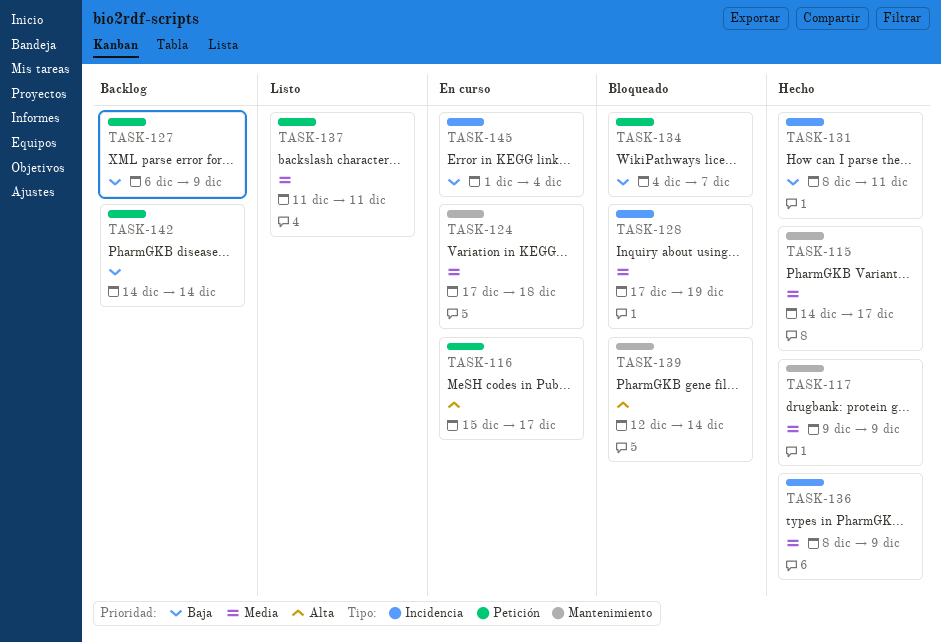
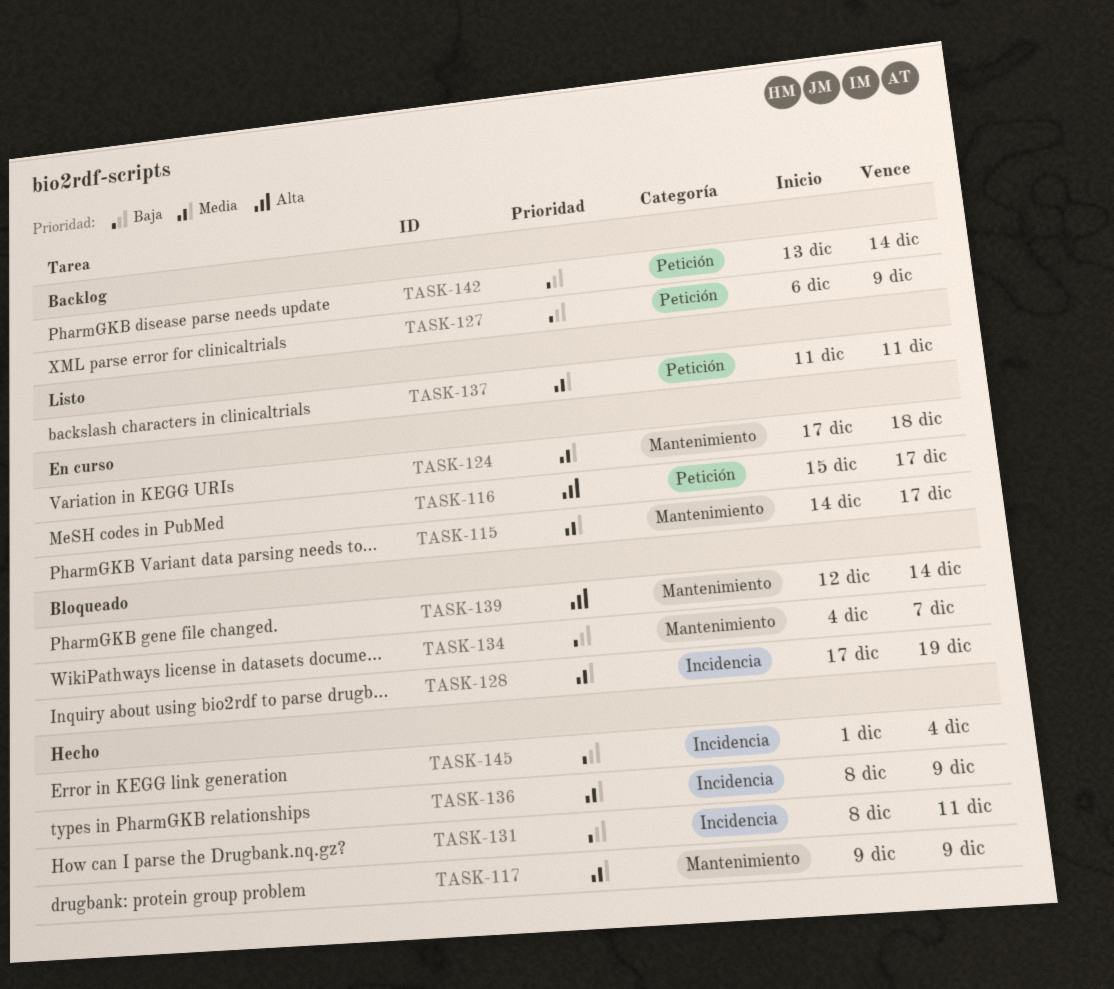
TASK-115, status: Hecho -> En curso
TASK-134, label: Petición -> Mantenimiento
TASK-142, start: Dec 14 -> Dec 13
TASK-145, status: En curso -> Hecho

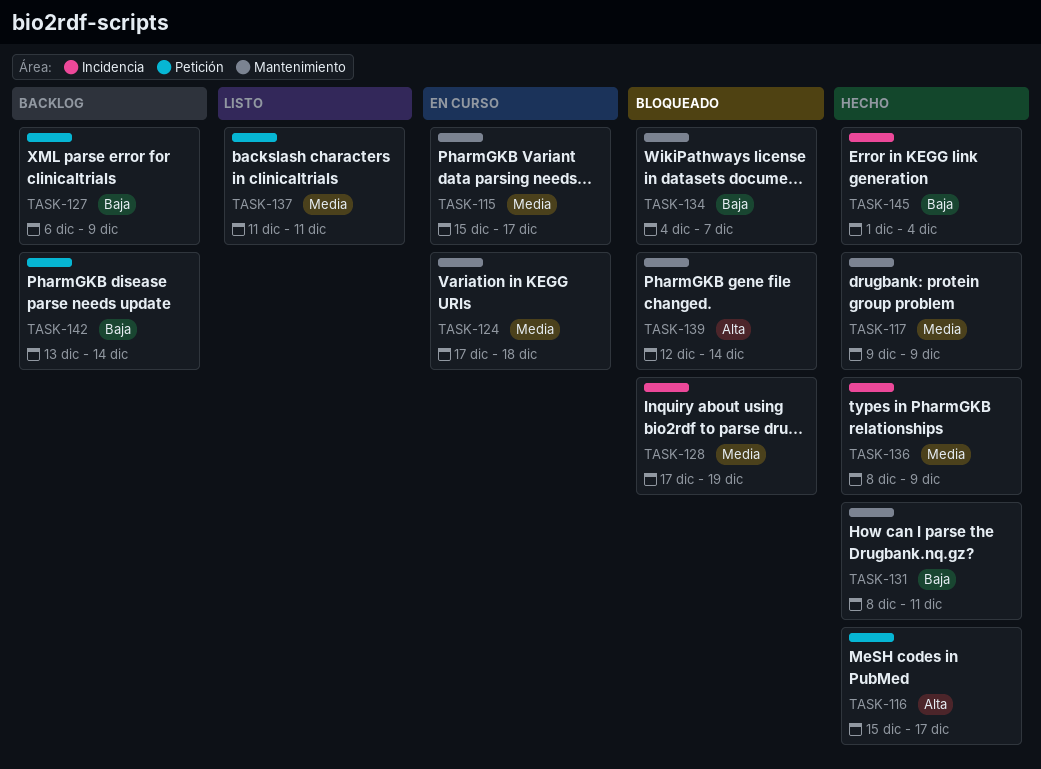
TASK-115, start: Dec 14 -> Dec 15
TASK-116, status: En curso -> Hecho
TASK-131, label: Incidencia -> Mantenimiento

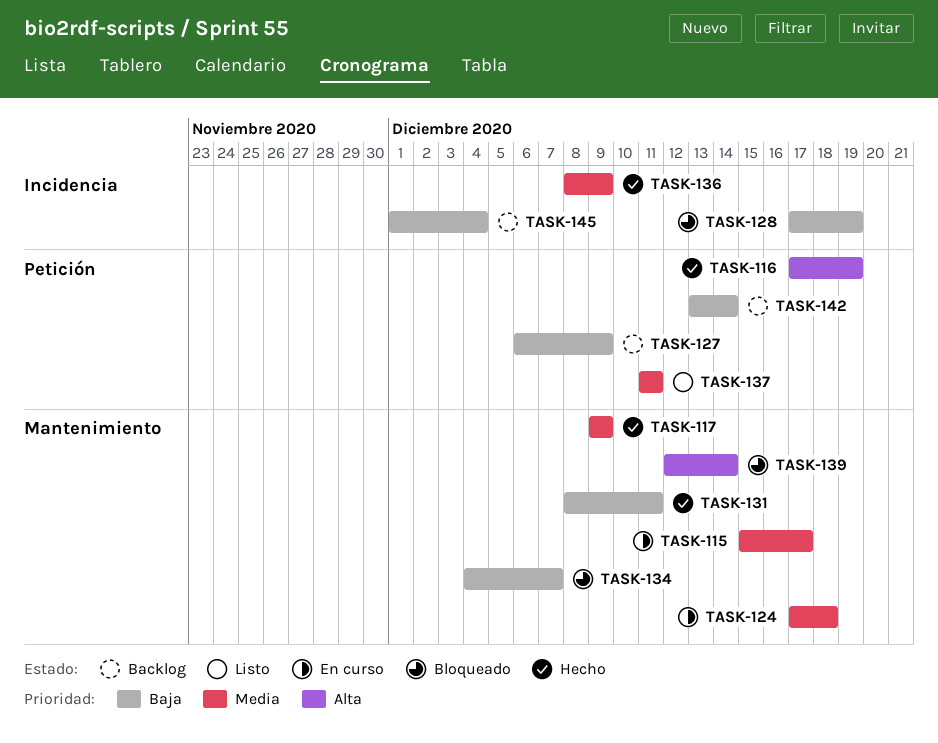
TASK-116, start: Dec 15 -> Dec 17
TASK-116, due: Dec 17 -> Dec 19
TASK-128, priority: Media -> Baja
TASK-145, status: Hecho -> Backlog

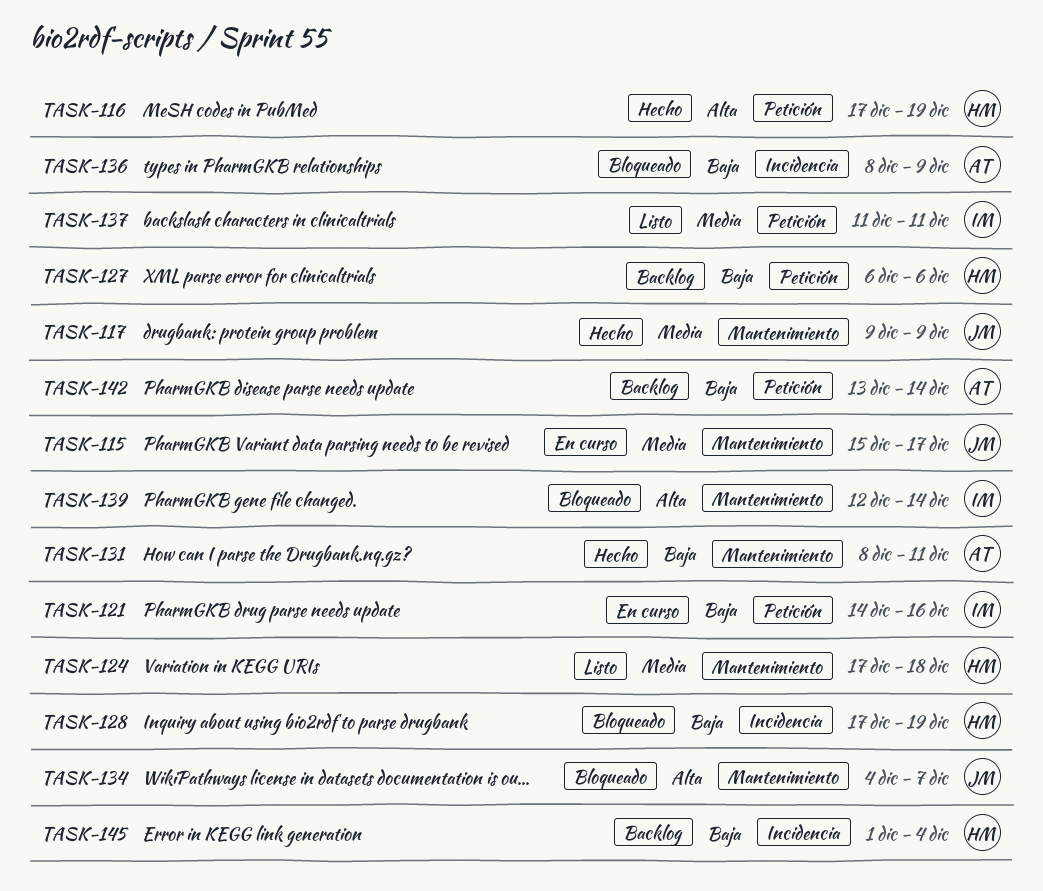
TASK-121: none -> present
TASK-124, status: En curso -> Listo
TASK-127, due: Dec 9 -> Dec 6
TASK-134, priority: Baja -> Alta
TASK-136, status: Hecho -> Bloqueado
TASK-136, priority: Media -> Baja

